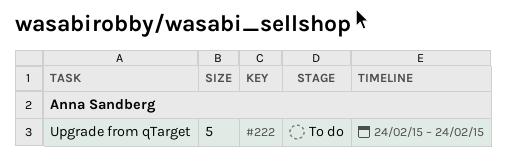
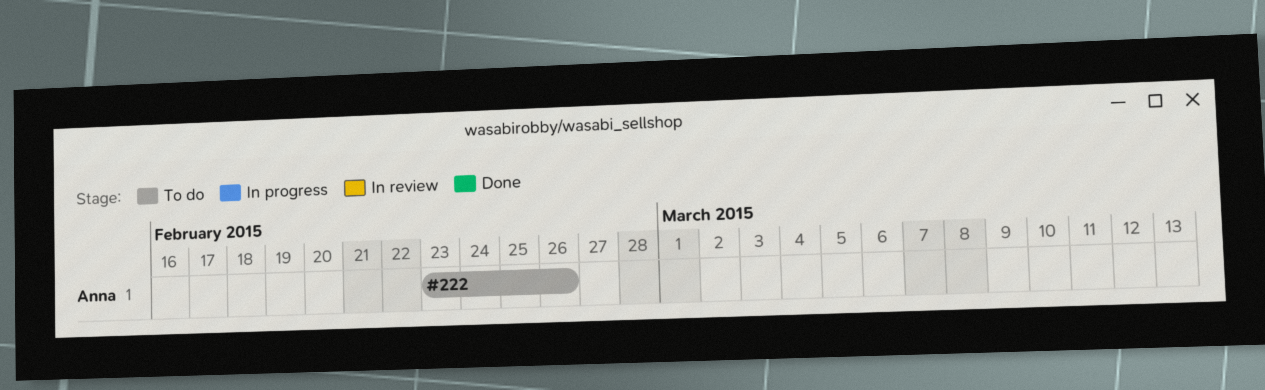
#222, start: Feb 24 -> Feb 23
#222, due: Feb 24 -> Feb 26

